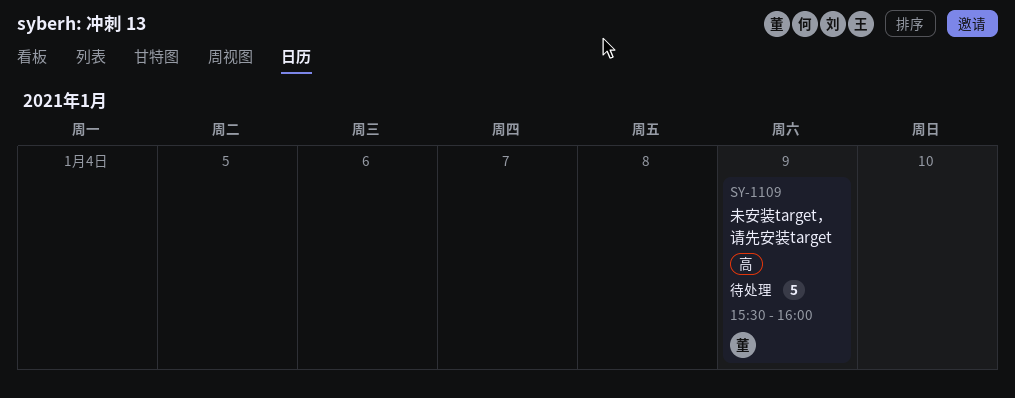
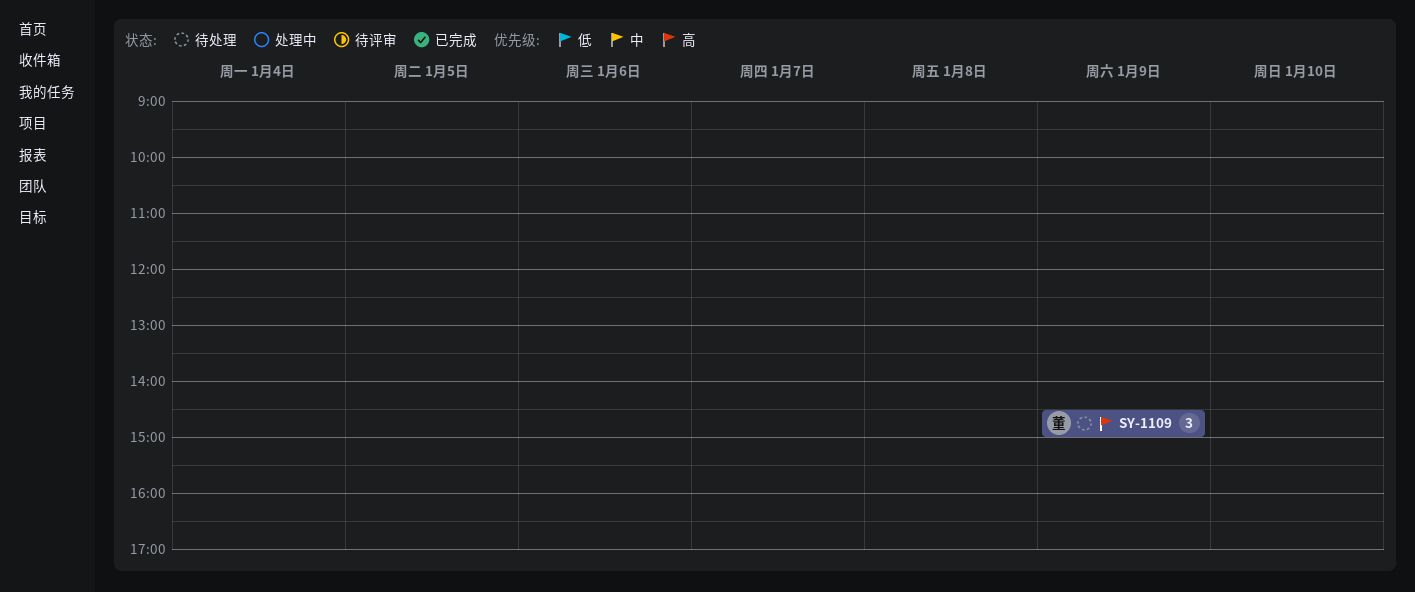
SY-1109, estimate: 5 -> 3
SY-1109, begins: 15:30 -> 14:30
SY-1109, ends: 16:00 -> 15:00

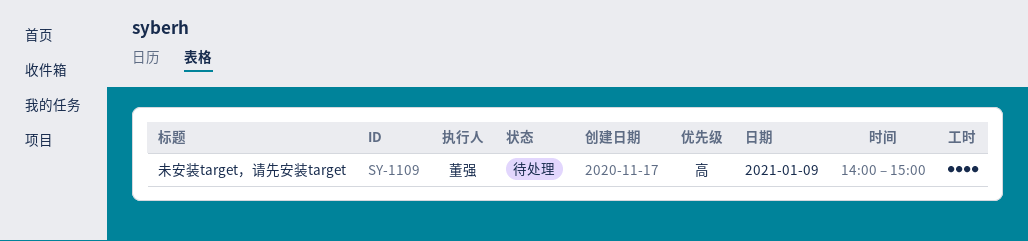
SY-1109, estimate: 3 -> 4
SY-1109, begins: 14:30 -> 14:00

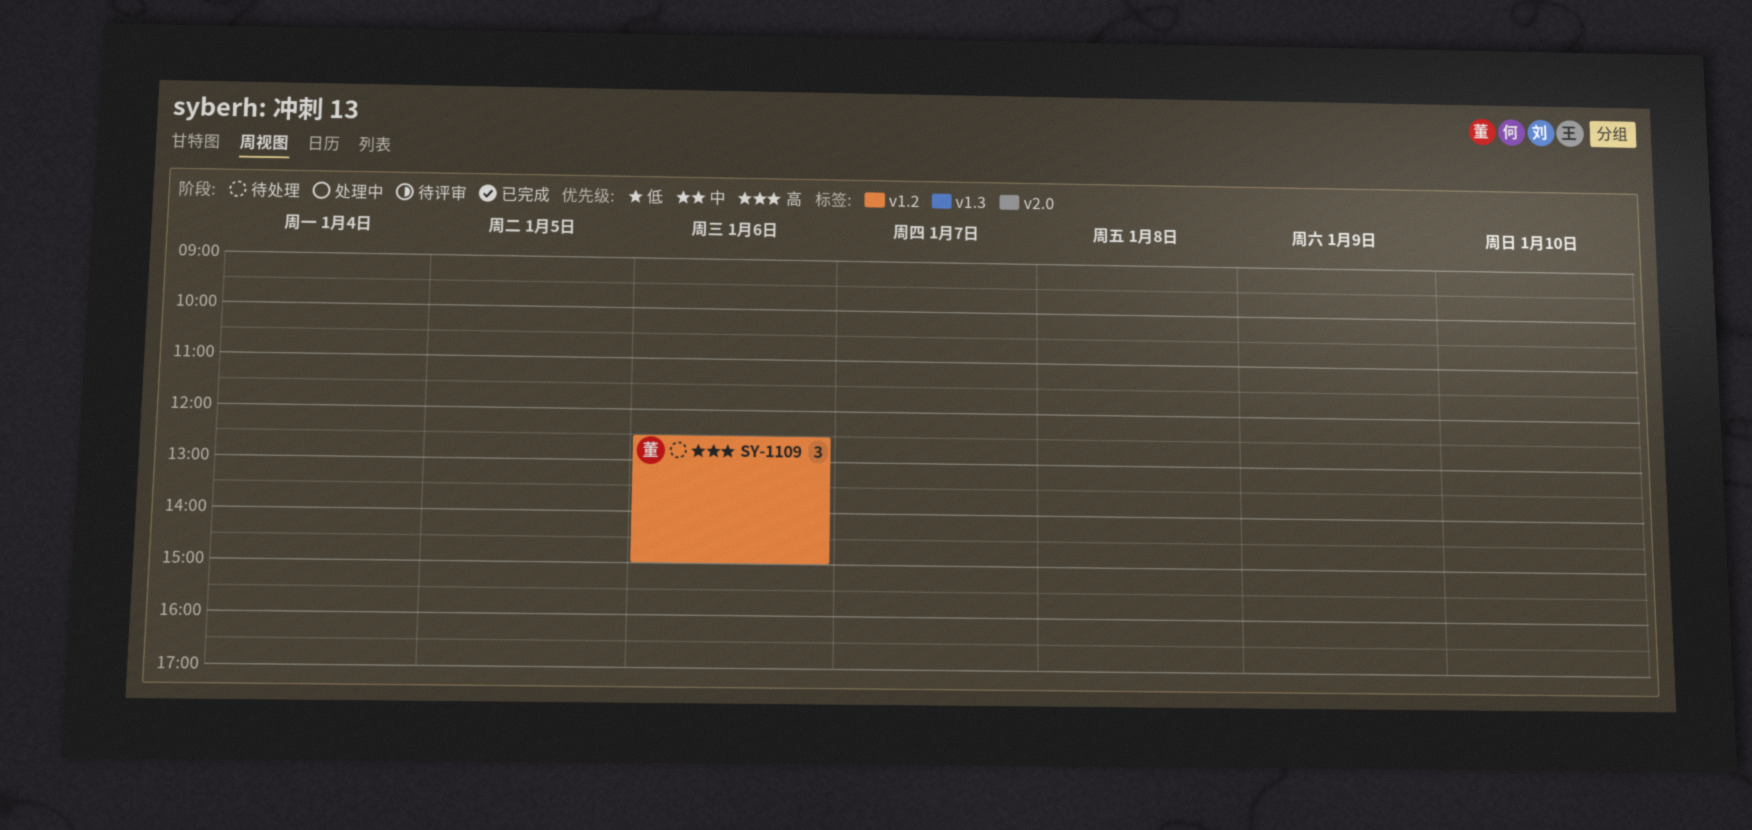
SY-1109, estimate: 4 -> 3
SY-1109, day: Jan 9 -> Jan 6
SY-1109, begins: 14:00 -> 12:30

